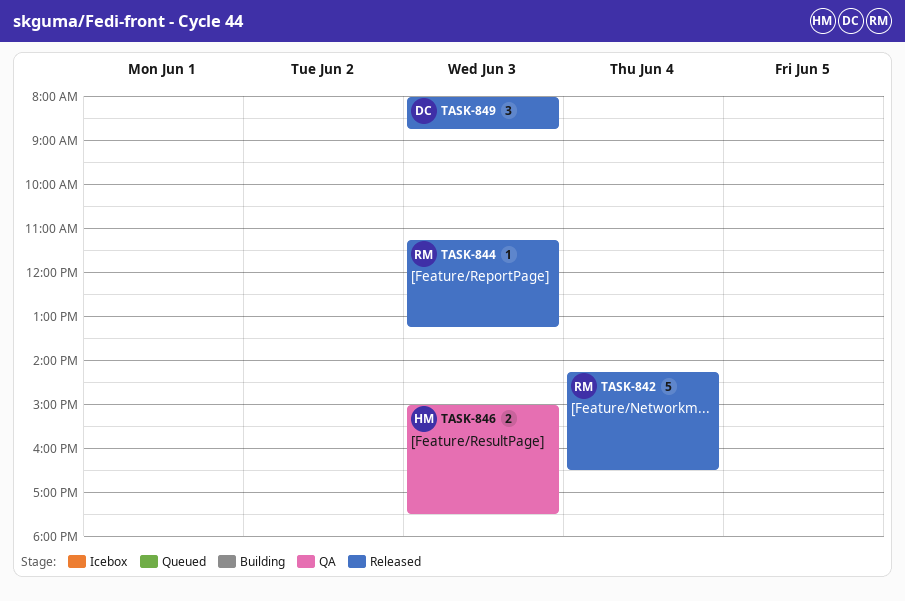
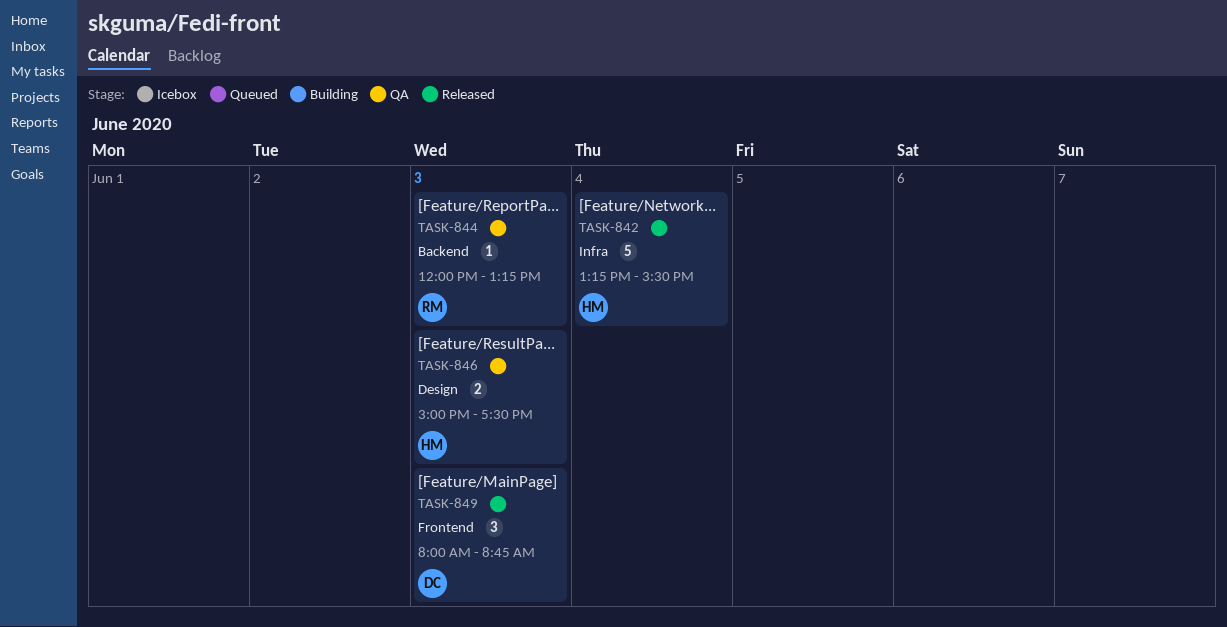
TASK-842, owner: RM -> HM
TASK-842, begins: 14:15 -> 13:15
TASK-842, ends: 16:30 -> 15:30
TASK-844, status: Released -> QA
TASK-844, begins: 11:15 -> 12:00

